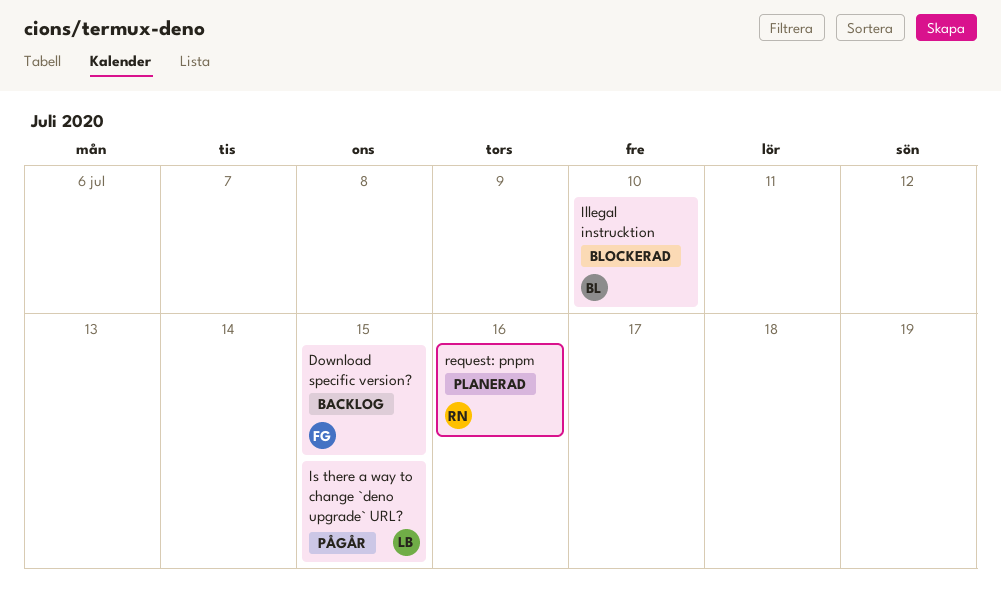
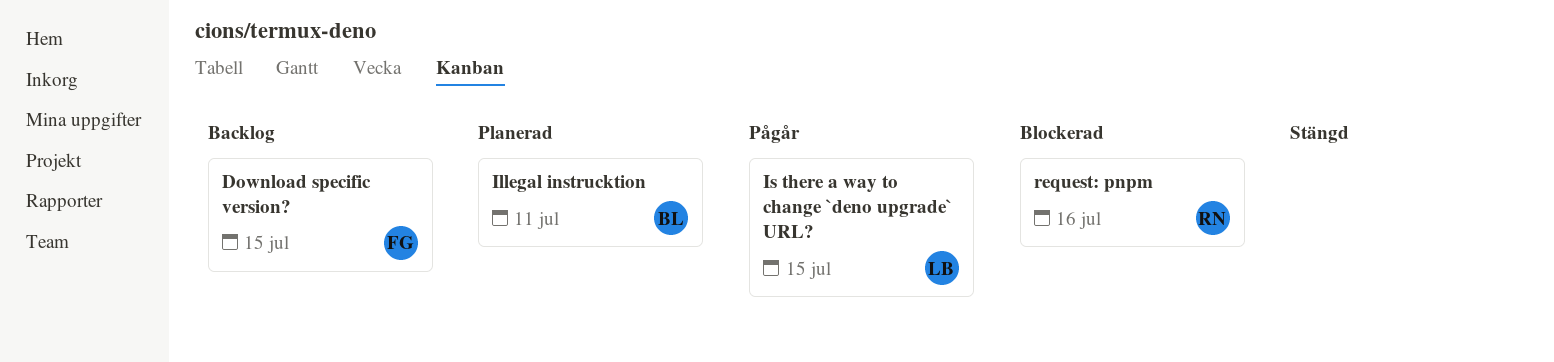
Illegal instrucktion, status: Blockerad -> Planerad
Illegal instrucktion, due: Jul 10 -> Jul 11
request: pnpm, status: Planerad -> Blockerad

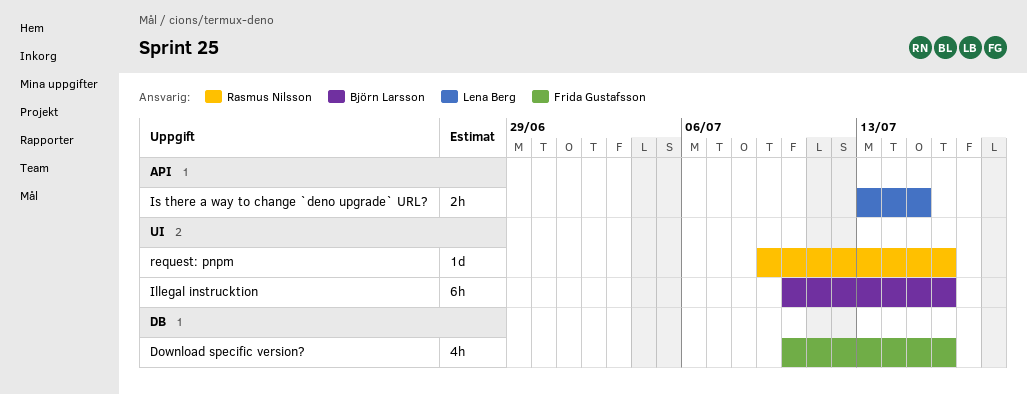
Download specific version?, due: Jul 15 -> Jul 16
Illegal instrucktion, due: Jul 11 -> Jul 16

